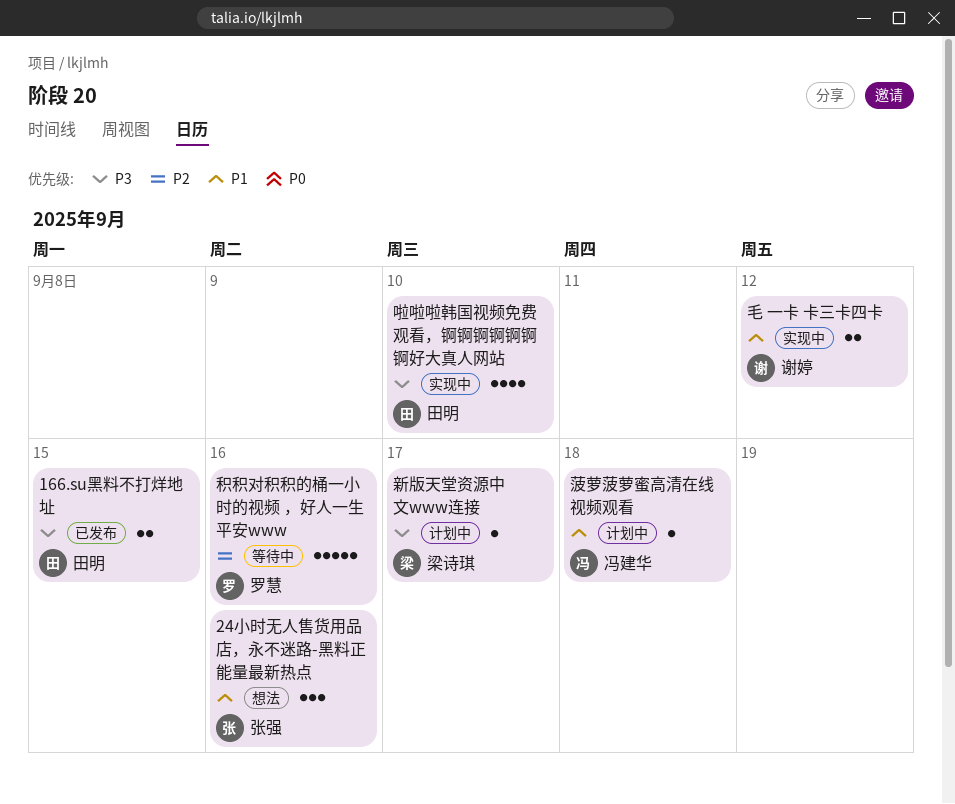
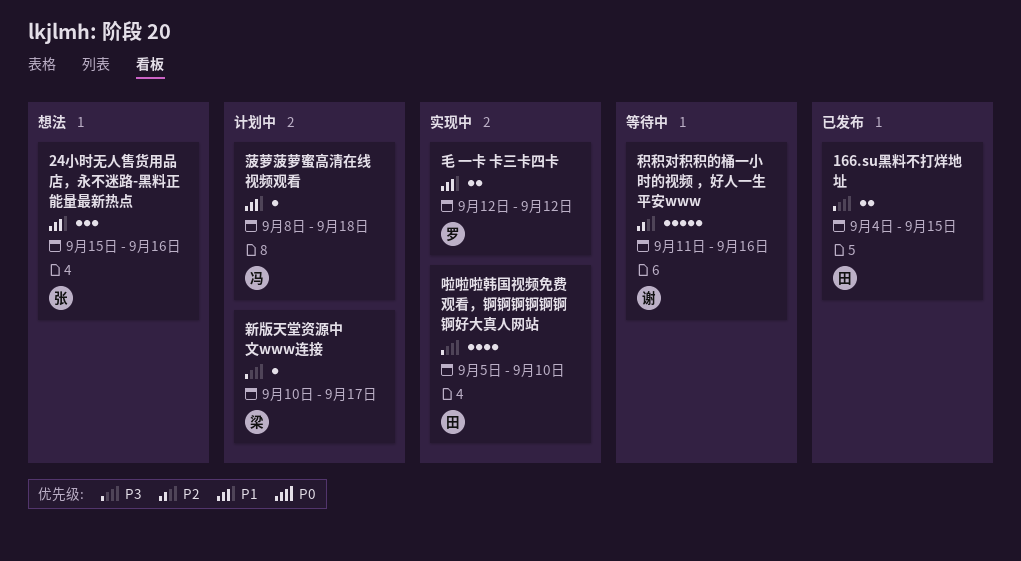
毛 一卡 卡三卡四卡, owner: 谢婷 -> 罗慧
积积对积积的桶一小时的视频 ，好人一生平安www, owner: 罗慧 -> 谢婷

